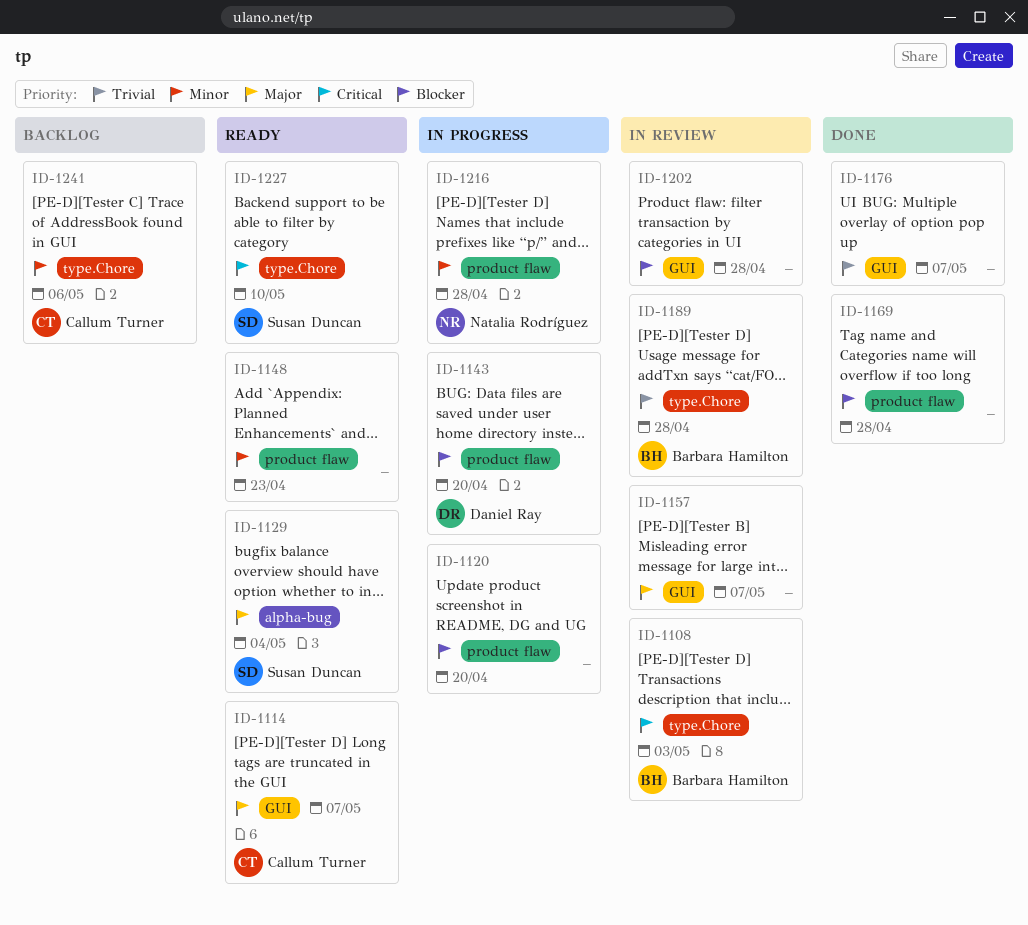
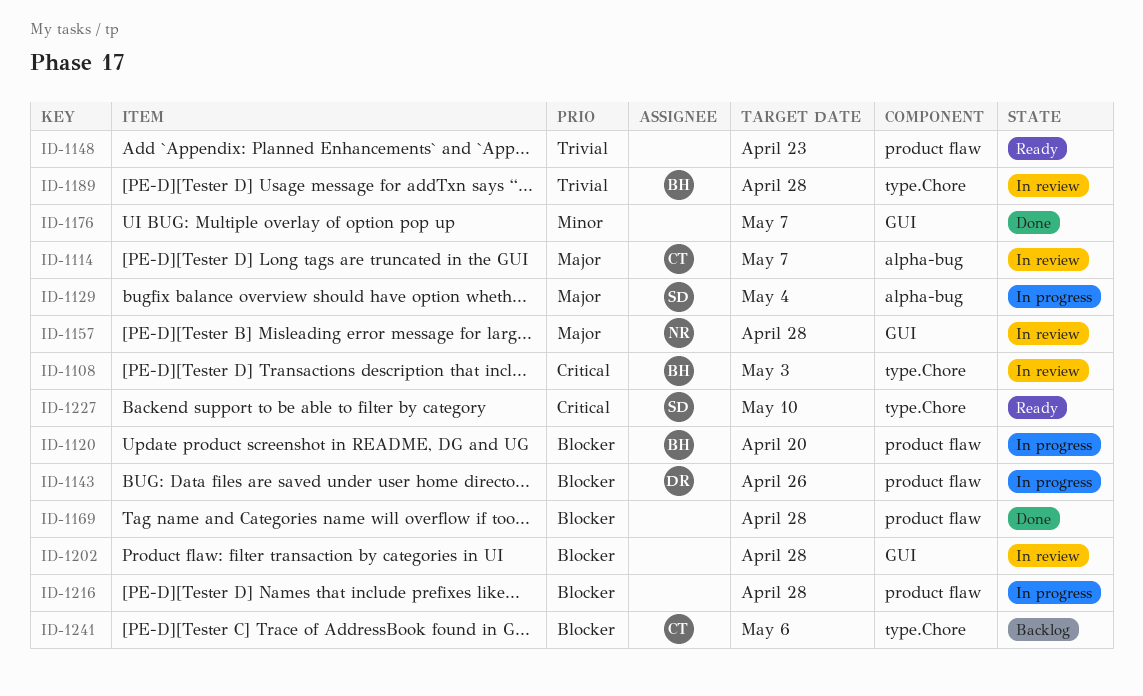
ID-1114, status: Ready -> In review
ID-1114, label: GUI -> alpha-bug
ID-1120, owner: none -> Barbara Hamilton
ID-1129, status: Ready -> In progress
ID-1143, due: Apr 20 -> Apr 26
ID-1148, priority: Minor -> Trivial
ID-1157, owner: none -> Natalia Rodríguez
ID-1157, due: May 7 -> Apr 28
ID-1176, priority: Trivial -> Minor
ID-1216, owner: Natalia Rodríguez -> none
ID-1216, priority: Minor -> Blocker
ID-1241, priority: Minor -> Blocker

